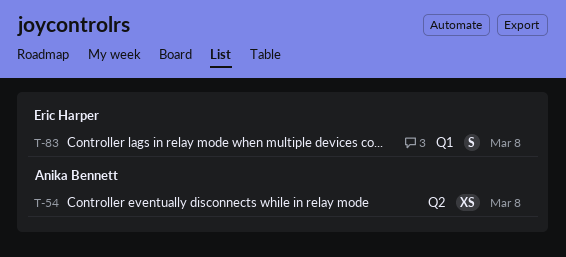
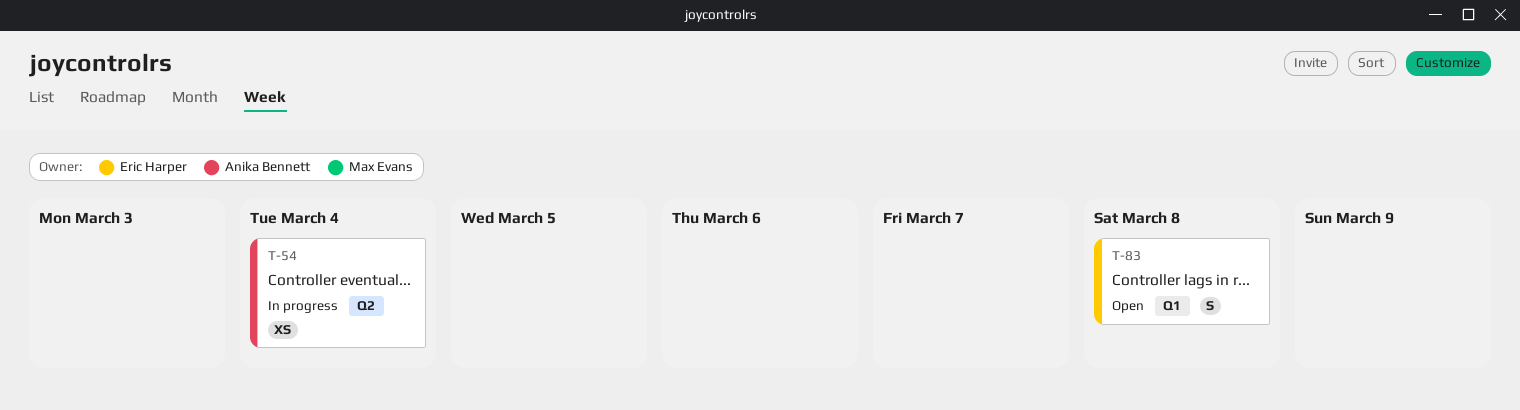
T-54, due: Mar 8 -> Mar 4

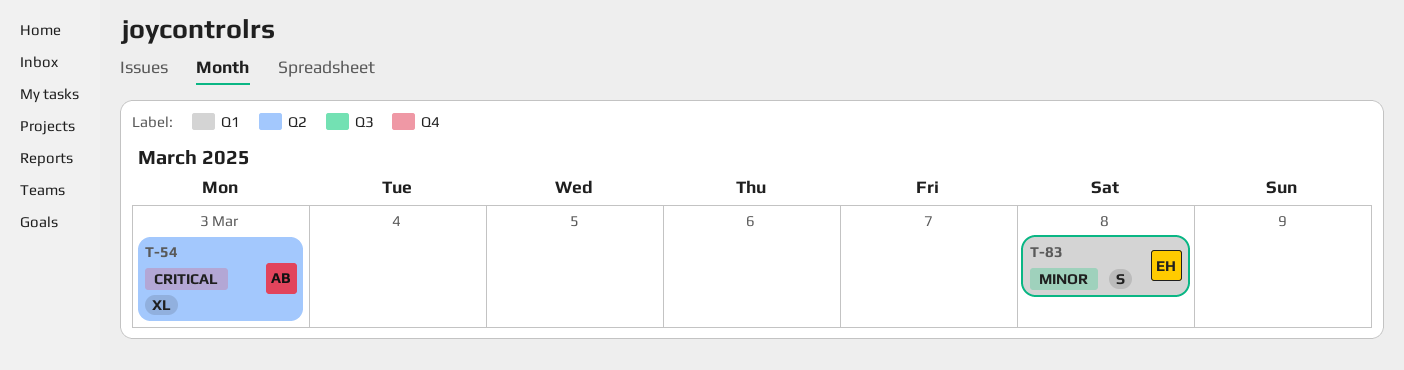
T-54, estimate: XS -> XL
T-54, due: Mar 4 -> Mar 3

